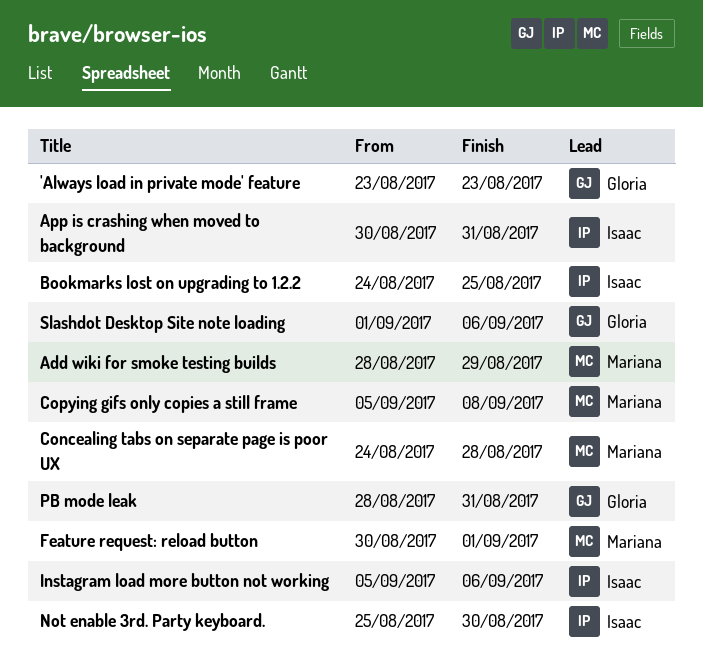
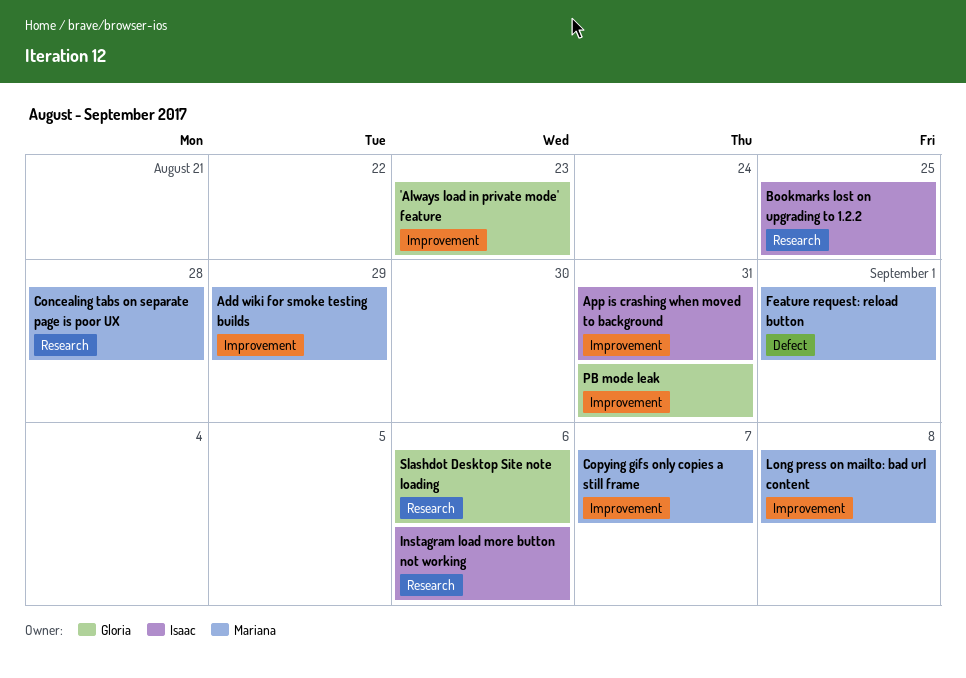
Copying gifs only copies a still frame, due: Sep 8 -> Sep 7
Long press on mailto: bad url content: none -> present
Not enable 3rd. Party keyboard.: present -> none

